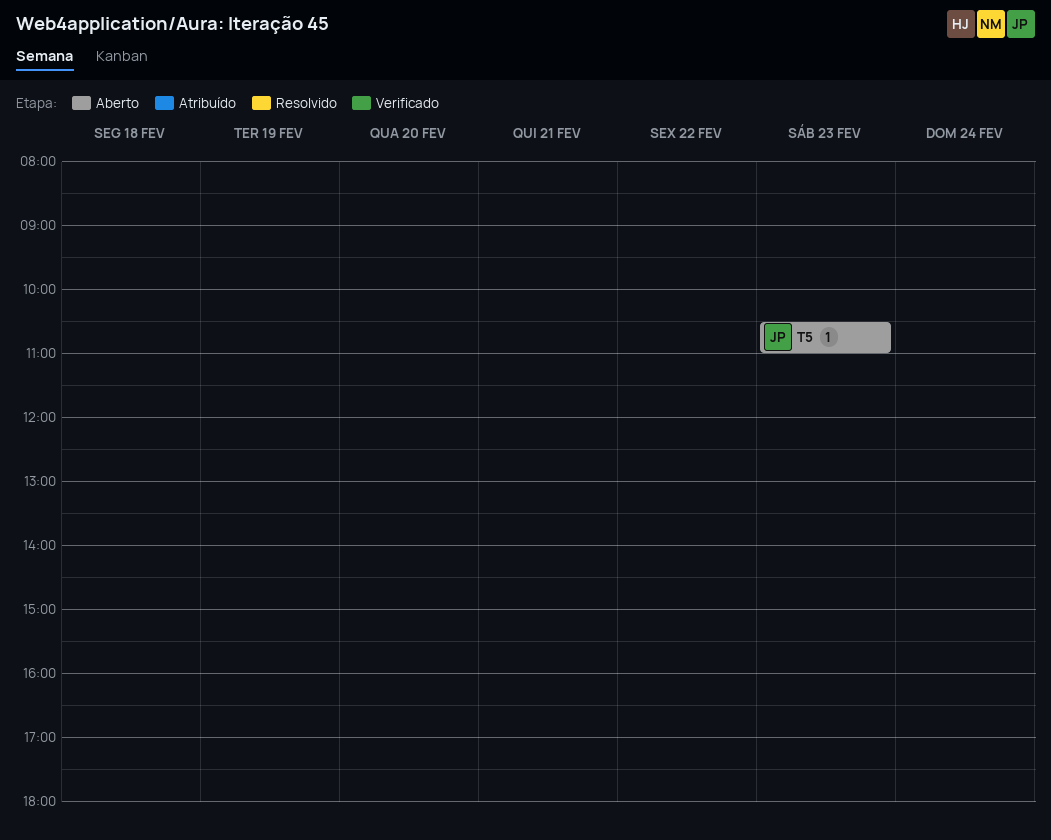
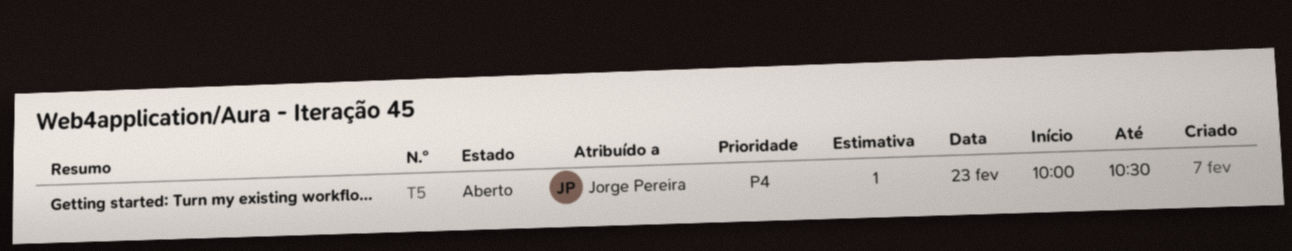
T5, begins: 10:30 -> 10:00
T5, ends: 11:00 -> 10:30

